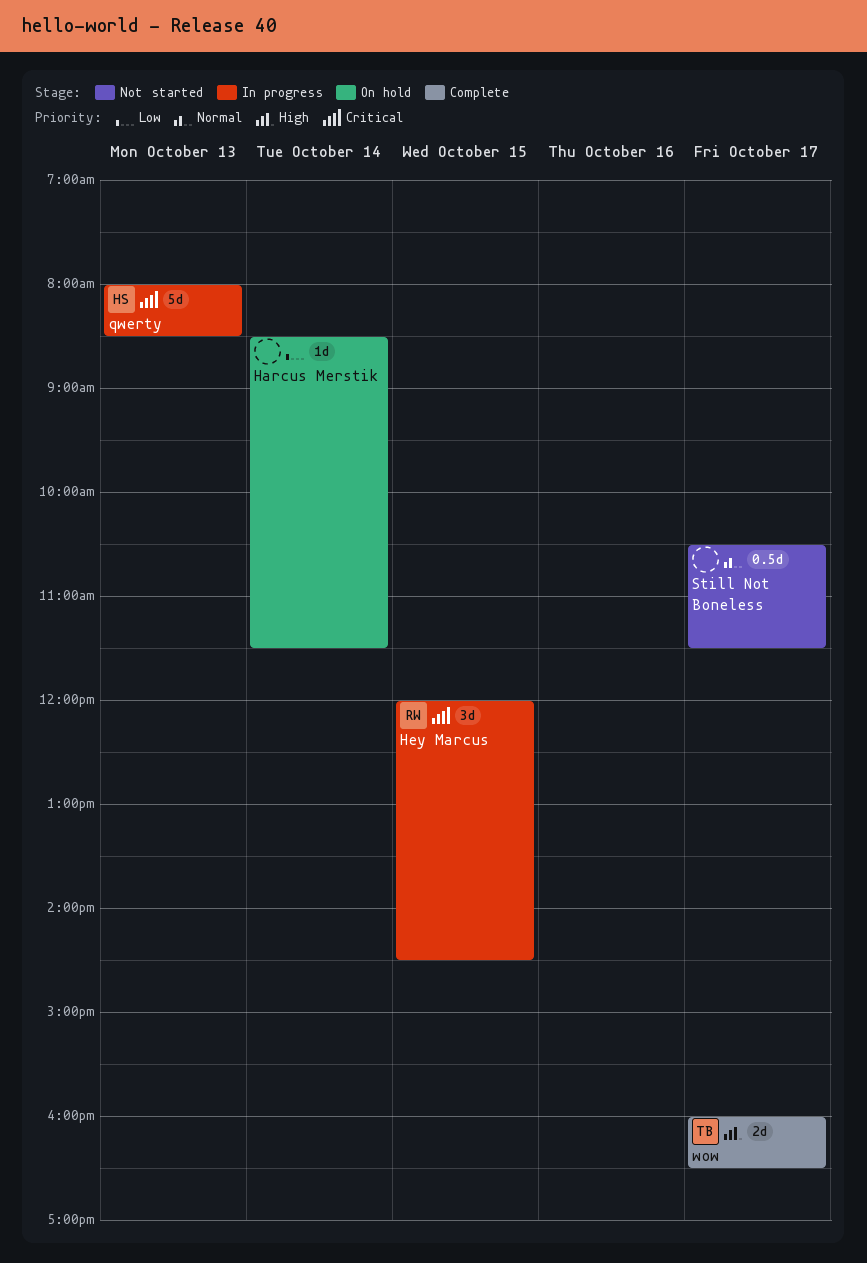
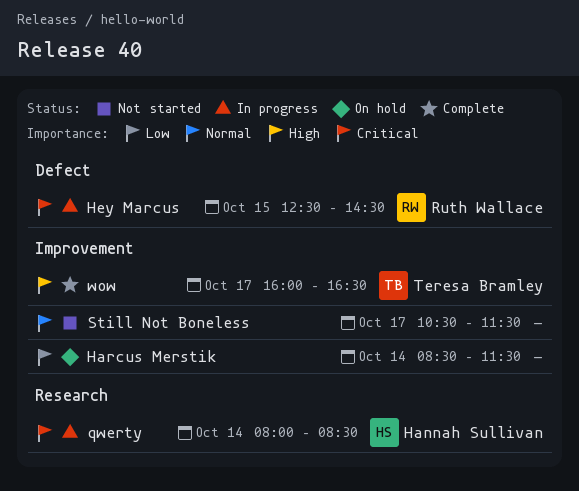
Hey Marcus, begins: 12:00 -> 12:30
qwerty, day: Oct 13 -> Oct 14

